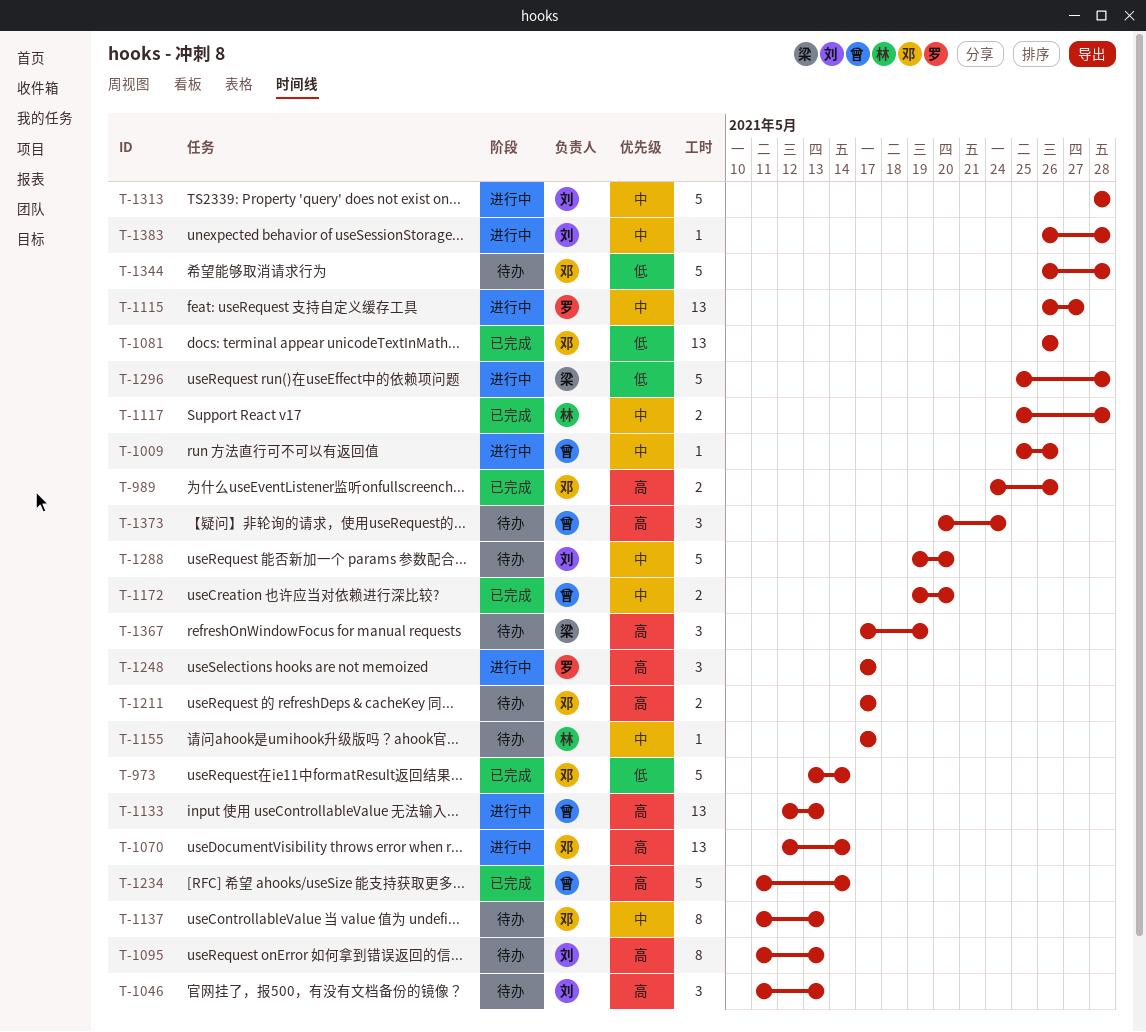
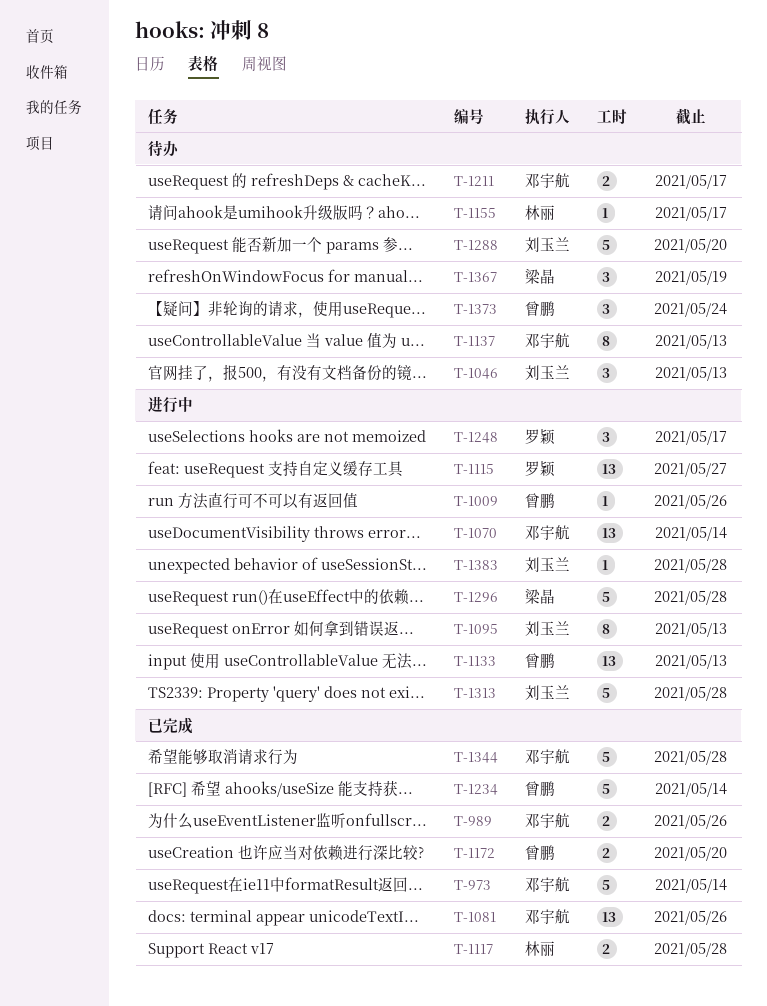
T-1095, status: 待办 -> 进行中
T-1344, status: 待办 -> 已完成

